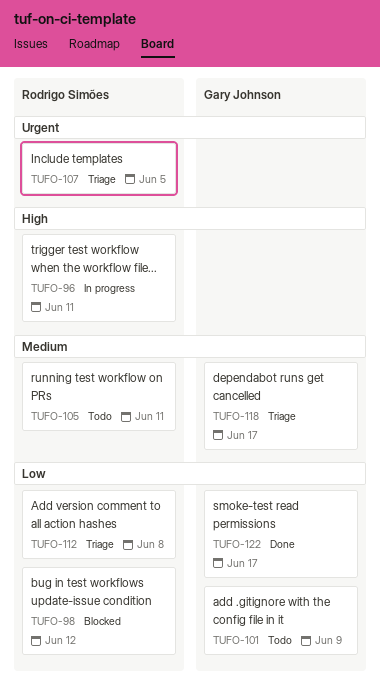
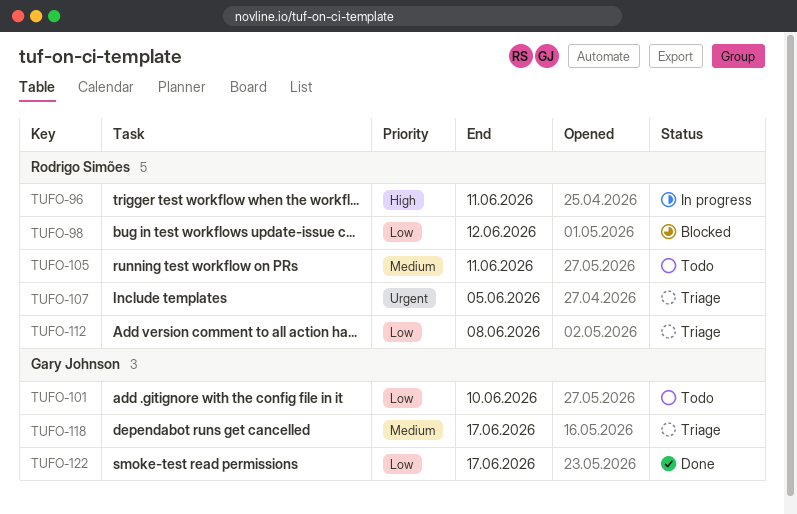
TUFO-101, due: Jun 9 -> Jun 10

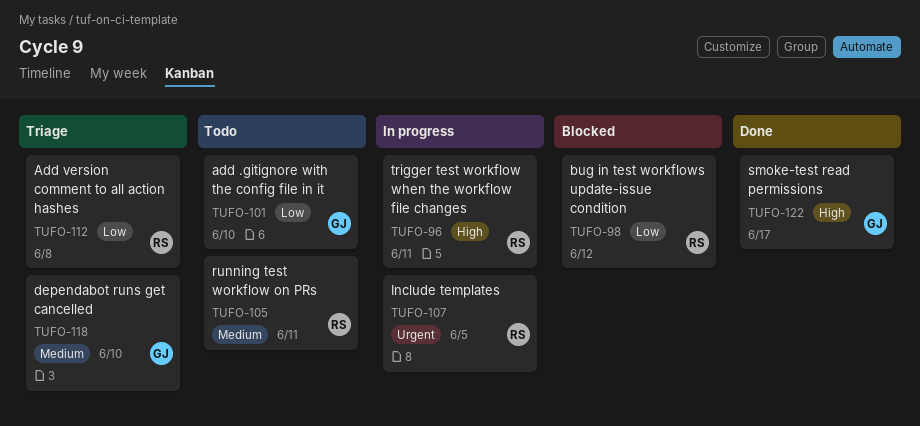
TUFO-107, status: Triage -> In progress
TUFO-118, due: Jun 17 -> Jun 10
TUFO-122, priority: Low -> High

